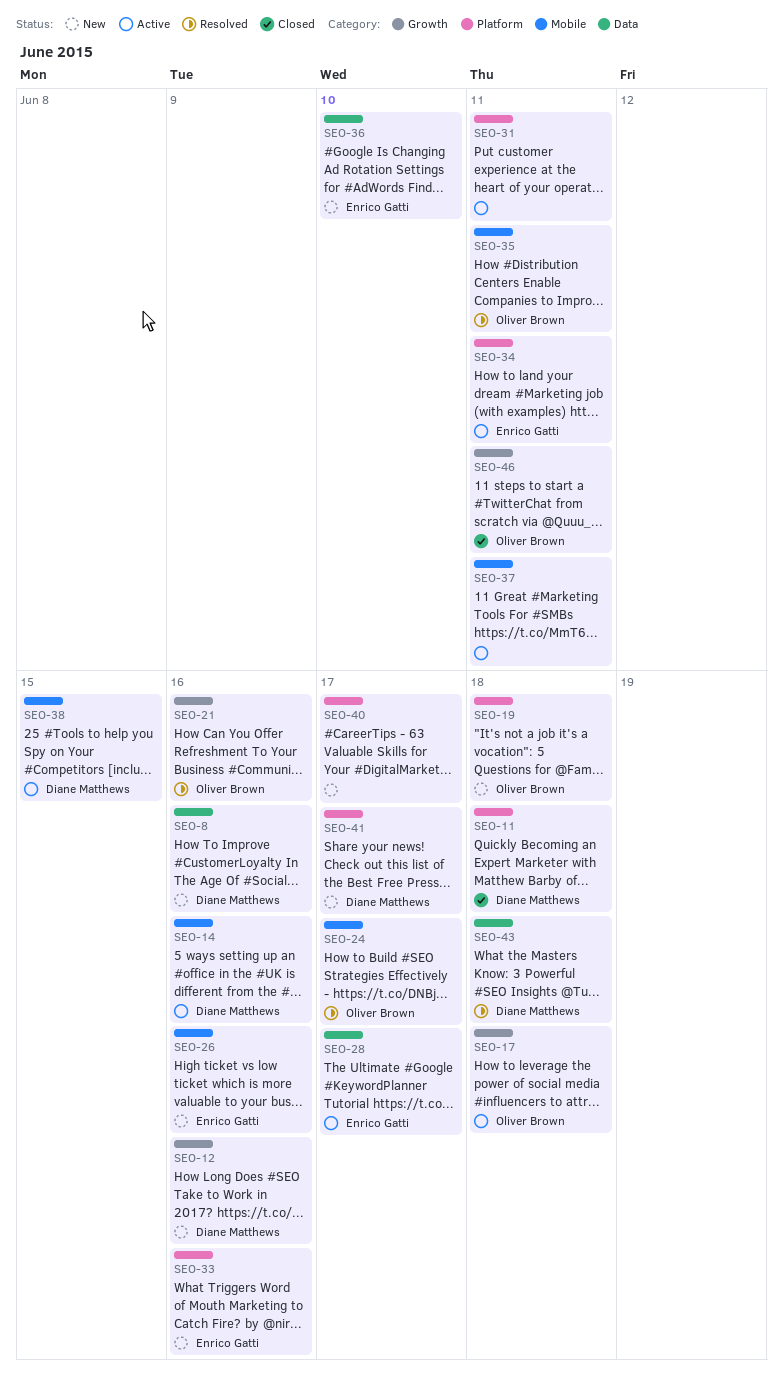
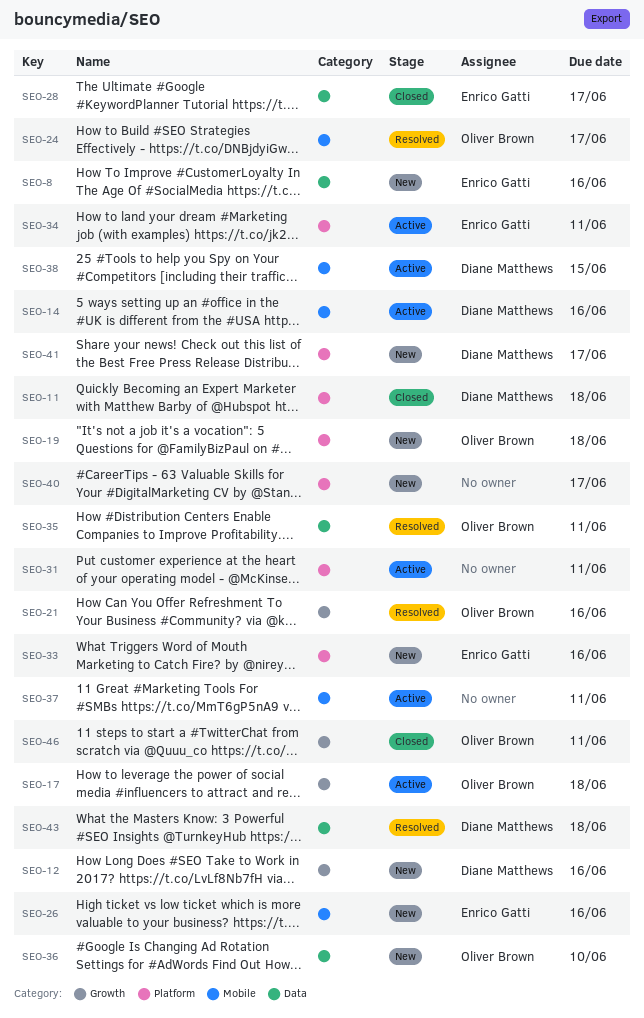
SEO-8, owner: Diane Matthews -> Enrico Gatti
SEO-28, status: Active -> Closed
SEO-35, label: Mobile -> Data
SEO-36, owner: Enrico Gatti -> Oliver Brown

